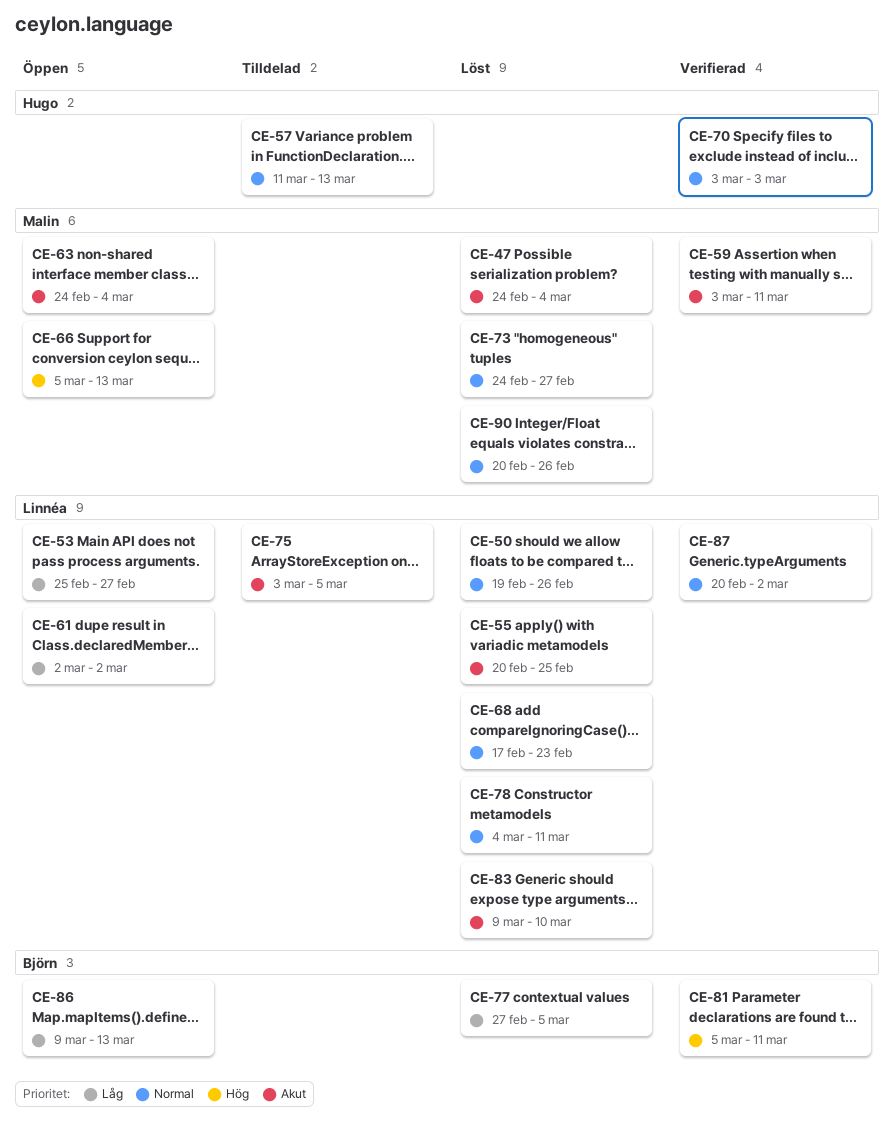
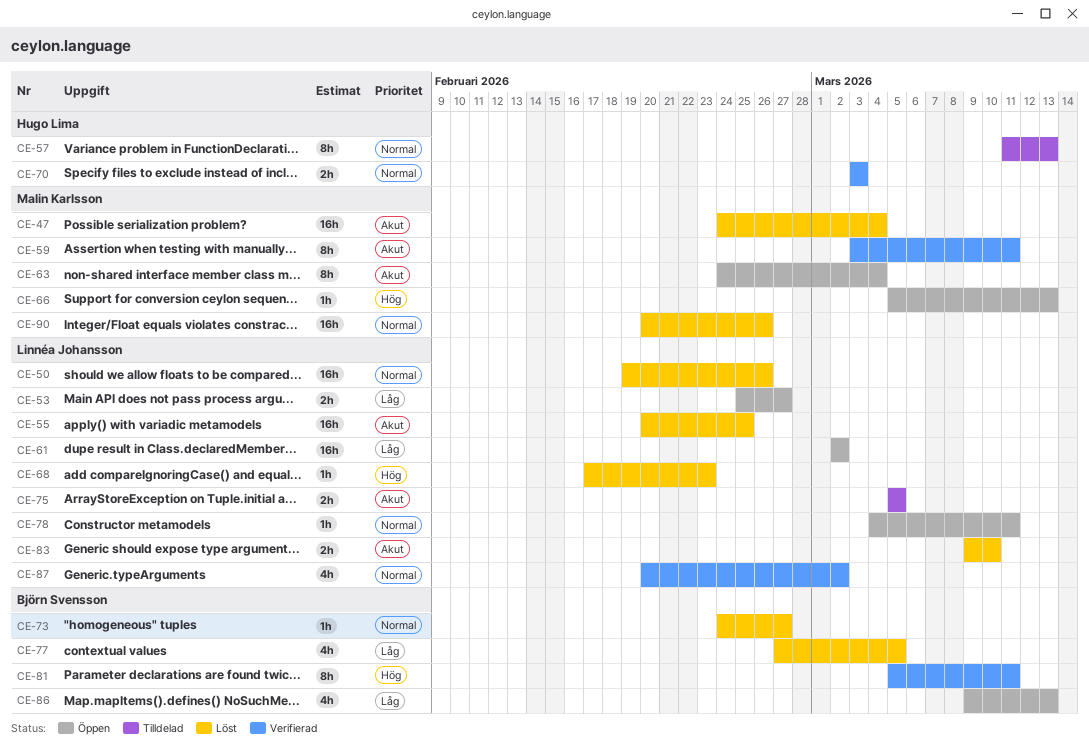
CE-68, priority: Normal -> Hög
CE-73, owner: Malin Karlsson -> Björn Svensson
CE-75, start: Mar 3 -> Mar 5
CE-78, status: Löst -> Öppen

